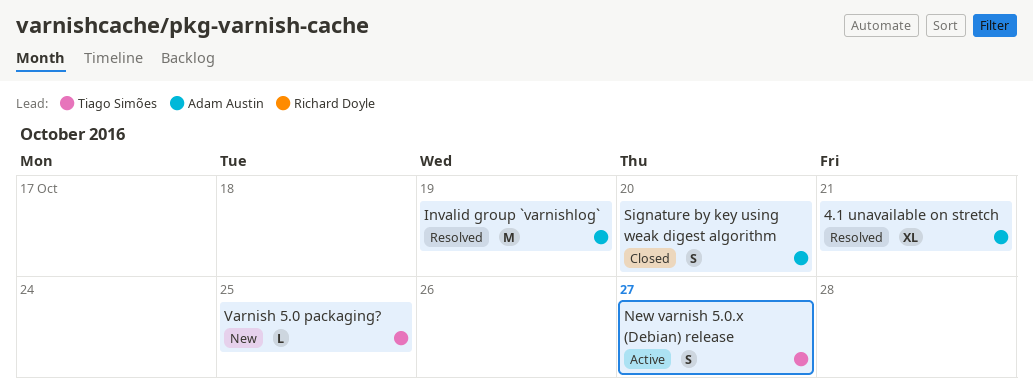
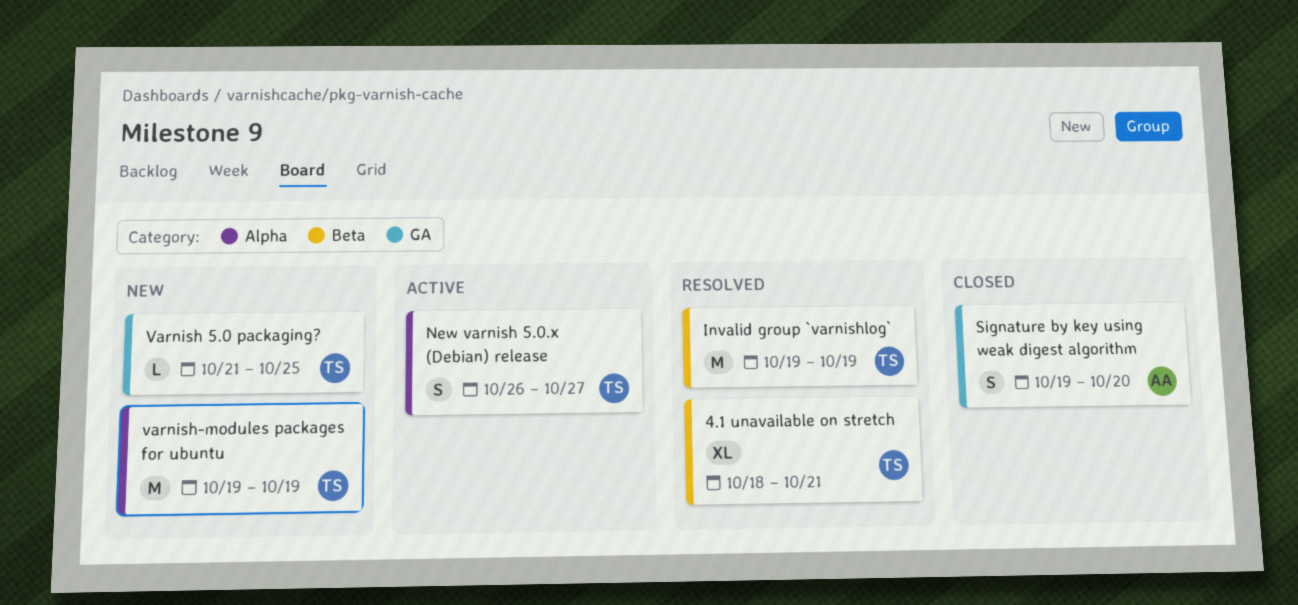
4.1 unavailable on stretch, owner: Adam Austin -> Tiago Simões
Invalid group `varnishlog`, owner: Adam Austin -> Tiago Simões
varnish-modules packages for ubuntu: none -> present

